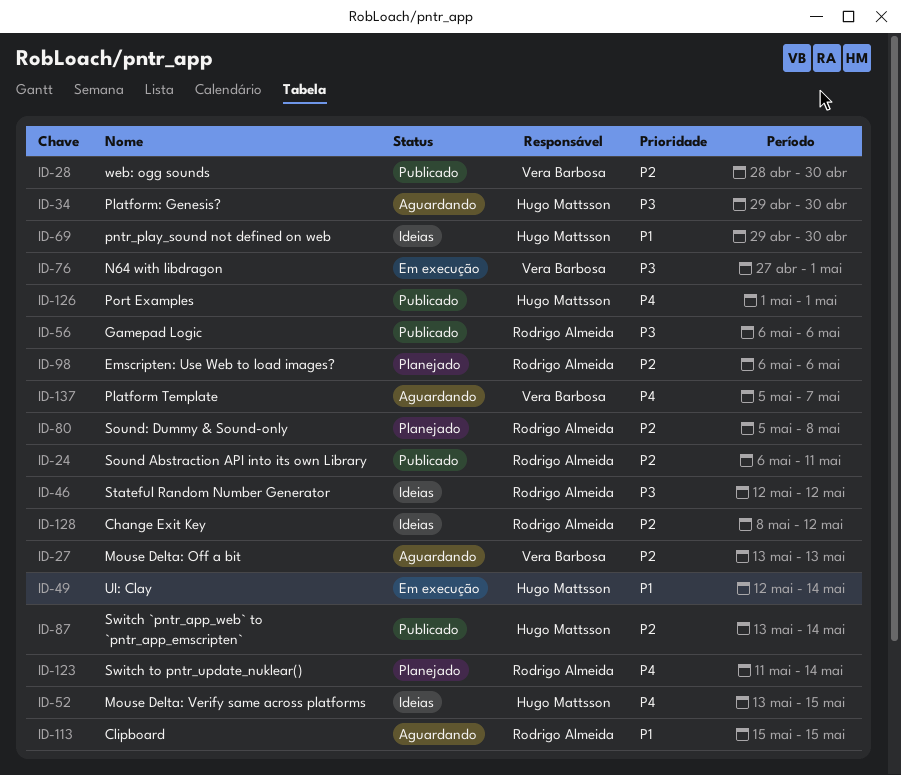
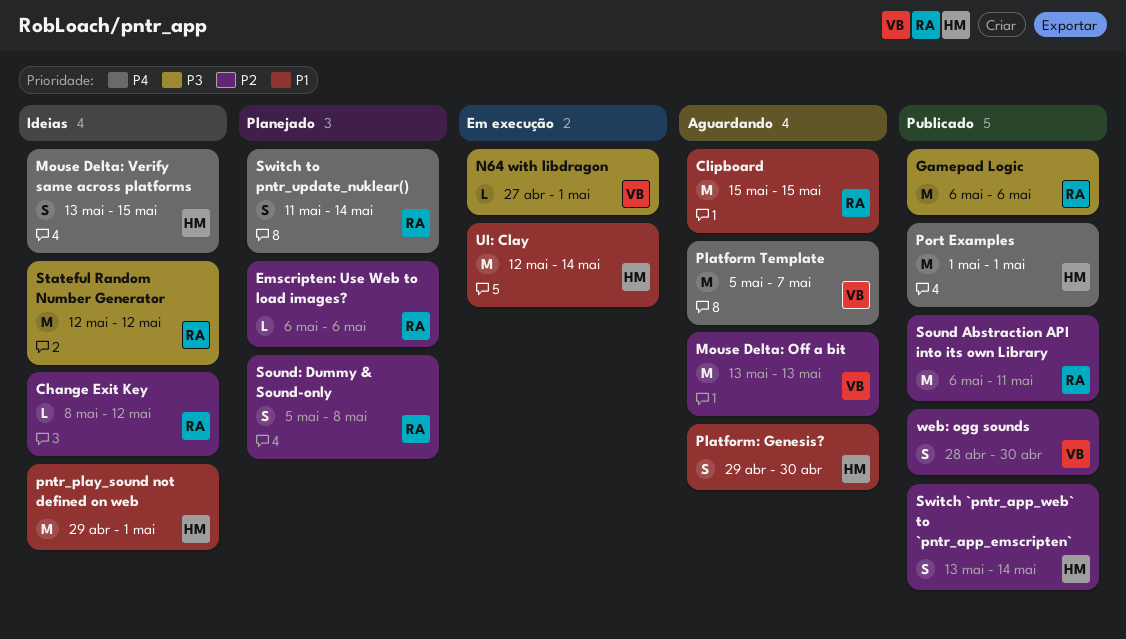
Platform: Genesis?, priority: P3 -> P1
pntr_play_sound not defined on web, due: Apr 30 -> May 1

